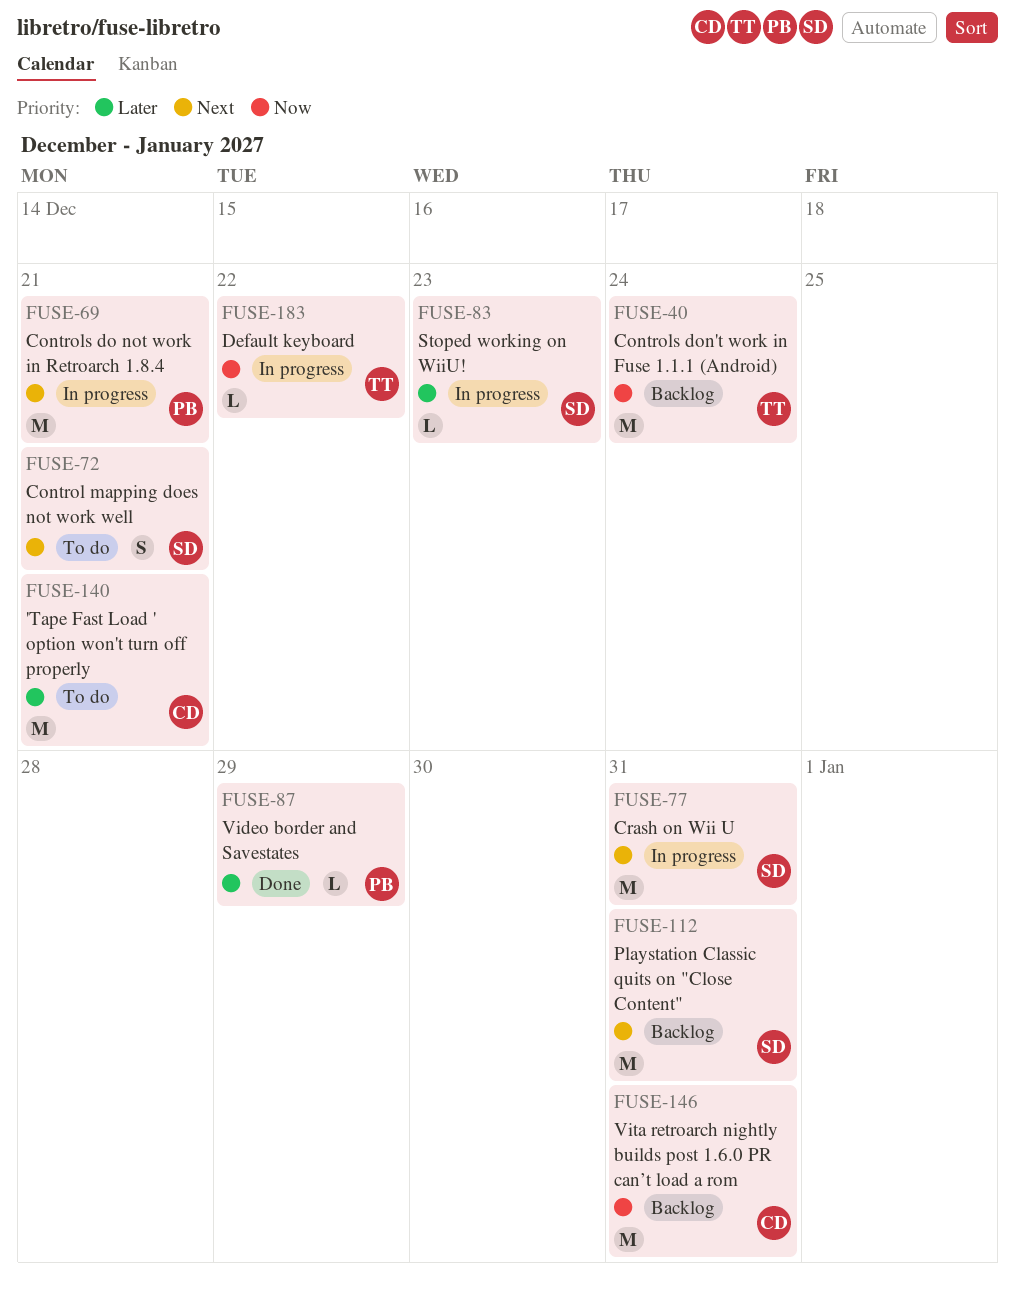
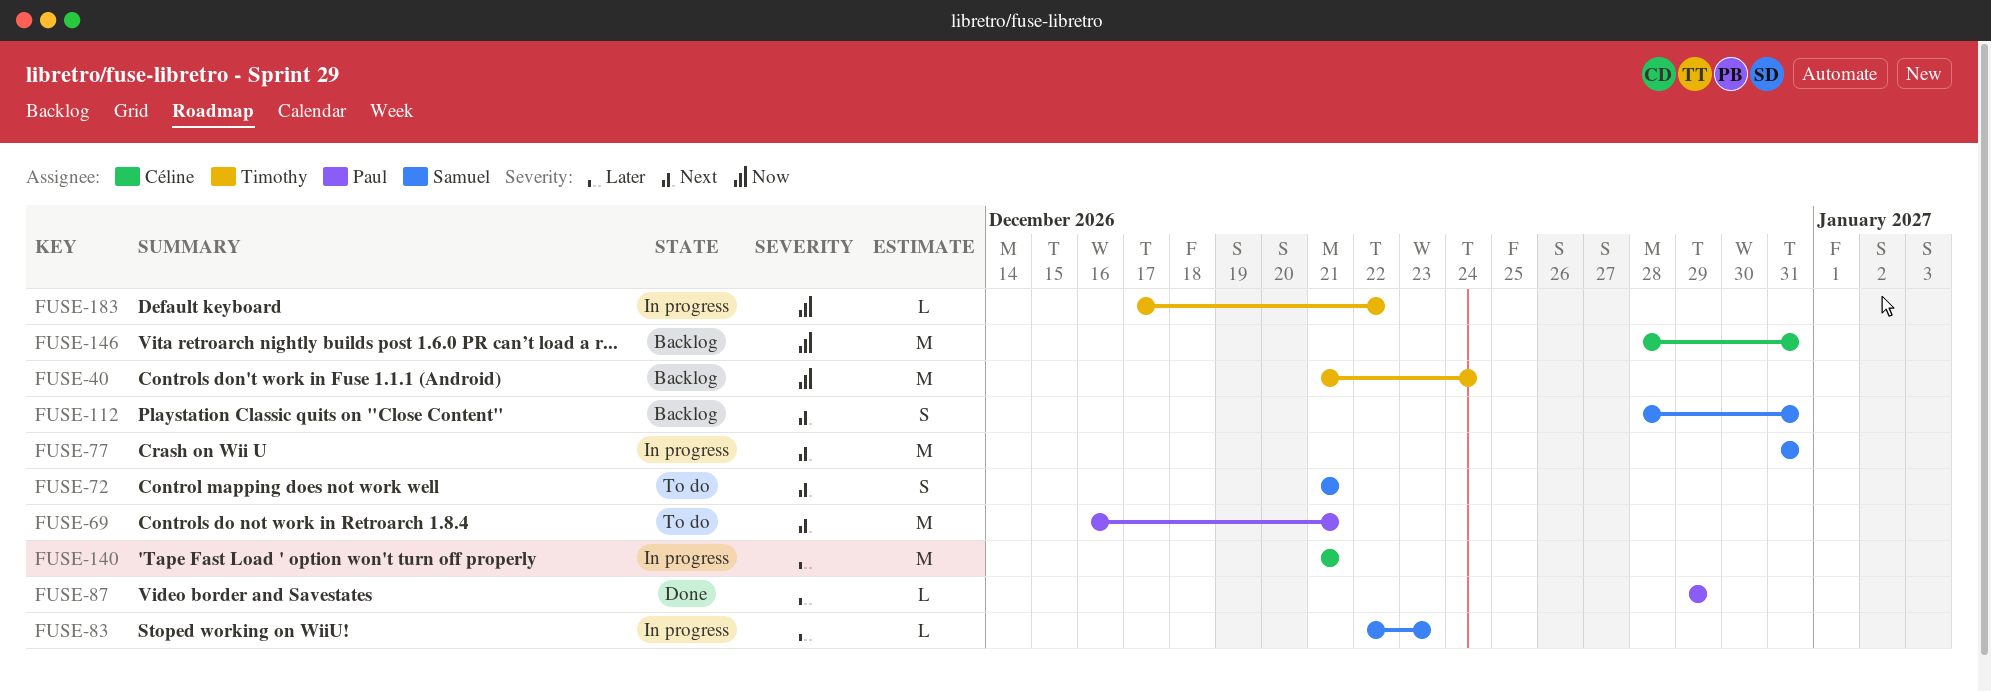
FUSE-69, status: In progress -> To do
FUSE-112, estimate: M -> S
FUSE-140, status: To do -> In progress

